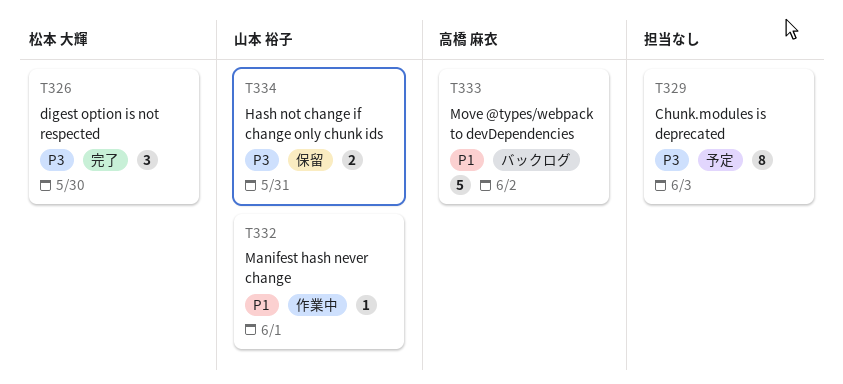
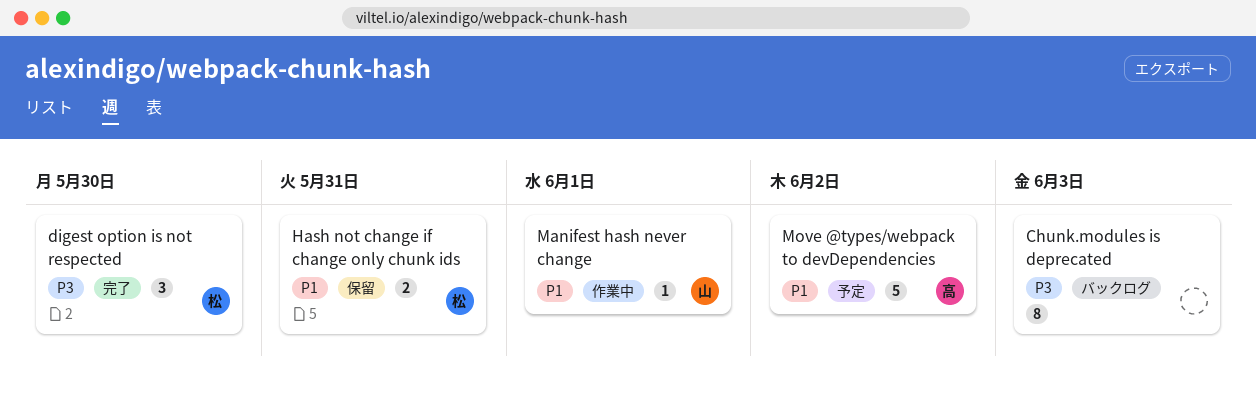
Chunk.modules is deprecated, status: 予定 -> バックログ
Hash not change if change only chunk ids, owner: 山本 裕子 -> 松本 大輝
Hash not change if change only chunk ids, priority: P3 -> P1
Move @types/webpack to devDependencies, status: バックログ -> 予定

